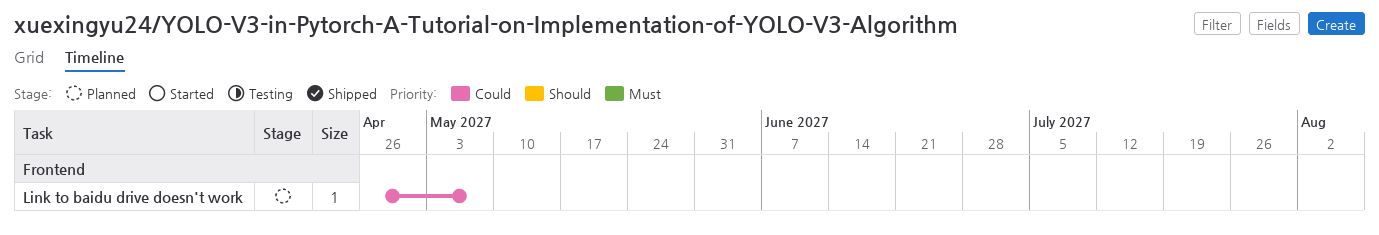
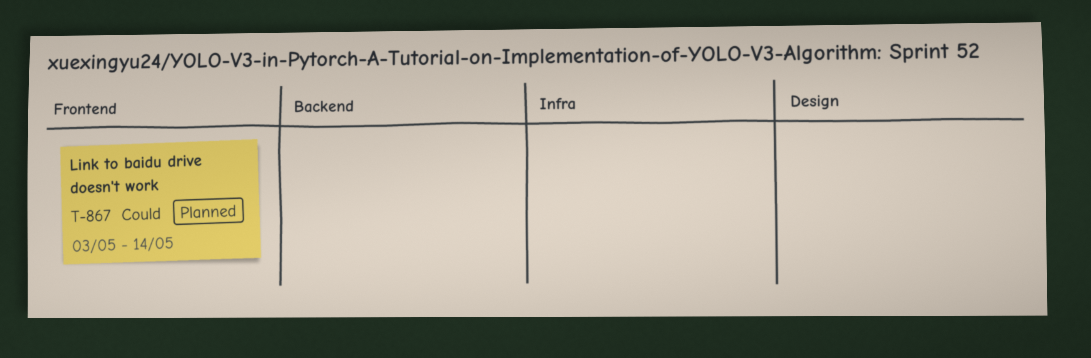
Link to baidu drive doesn't work, start: Apr 26 -> May 3
Link to baidu drive doesn't work, due: May 7 -> May 14

